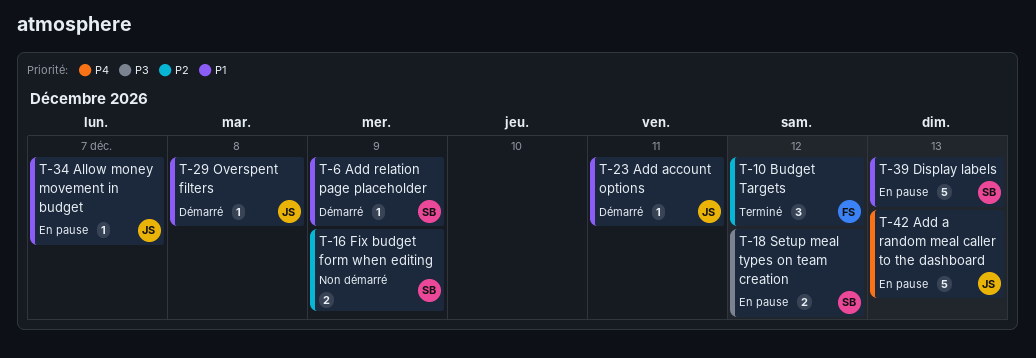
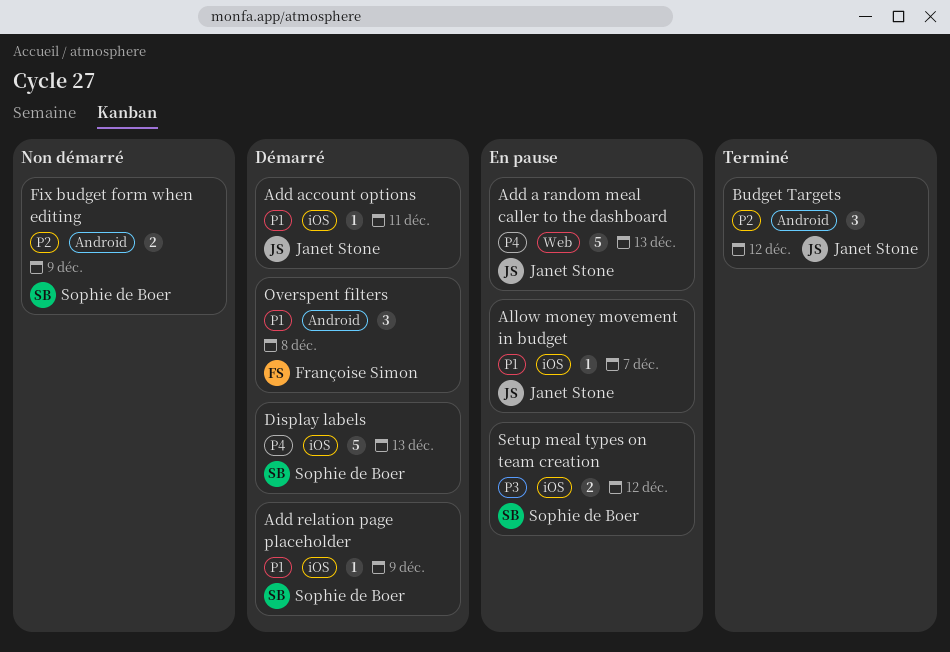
Budget Targets, owner: Françoise Simon -> Janet Stone
Display labels, status: En pause -> Démarré
Display labels, priority: P1 -> P4
Overspent filters, owner: Janet Stone -> Françoise Simon
Overspent filters, estimate: 1 -> 3

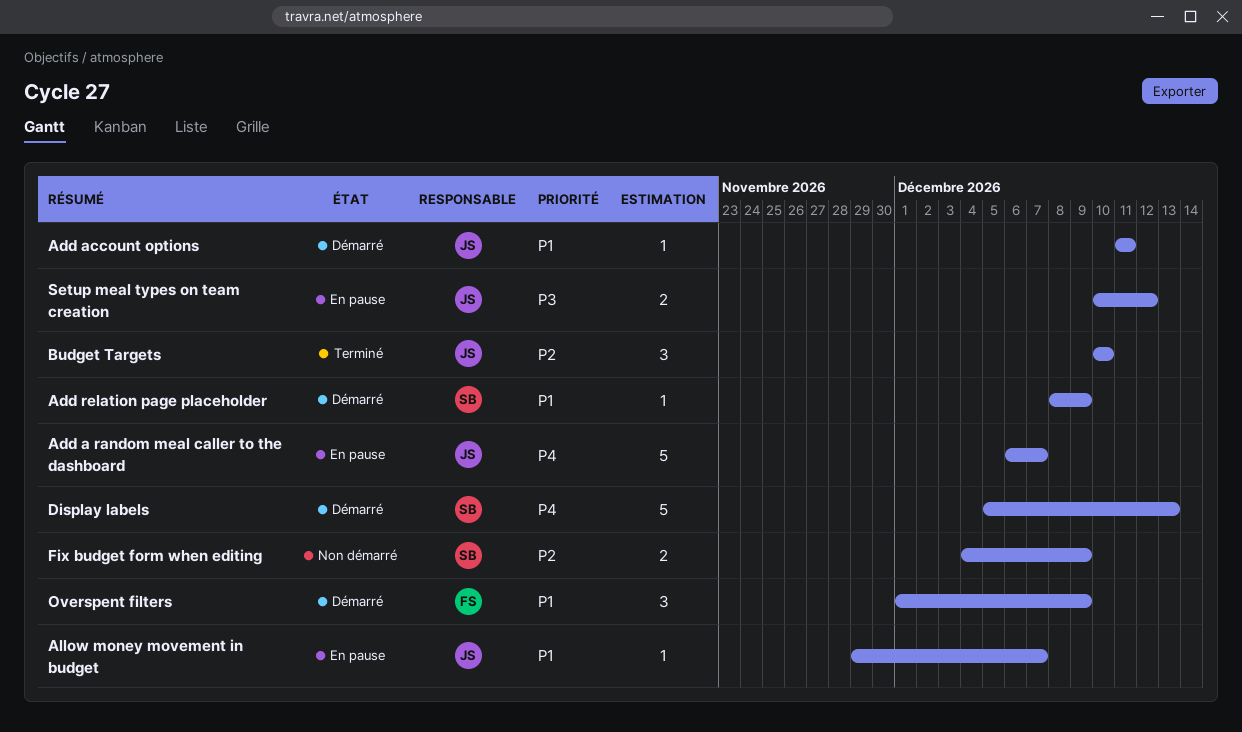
Add a random meal caller to the dashboard, due: Dec 13 -> Dec 7
Budget Targets, due: Dec 12 -> Dec 10
Overspent filters, due: Dec 8 -> Dec 9
Setup meal types on team creation, owner: Sophie de Boer -> Janet Stone

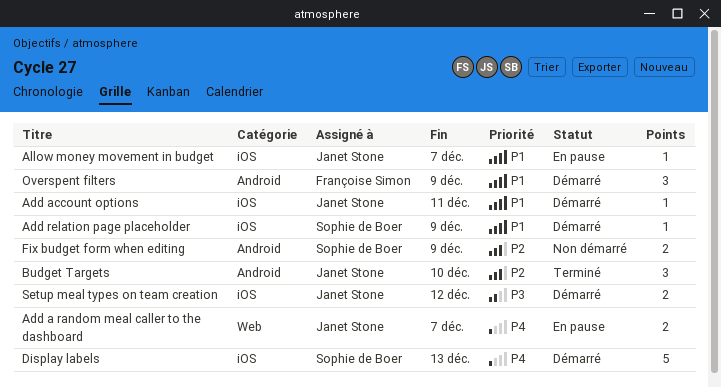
Add a random meal caller to the dashboard, estimate: 5 -> 2
Setup meal types on team creation, status: En pause -> Démarré

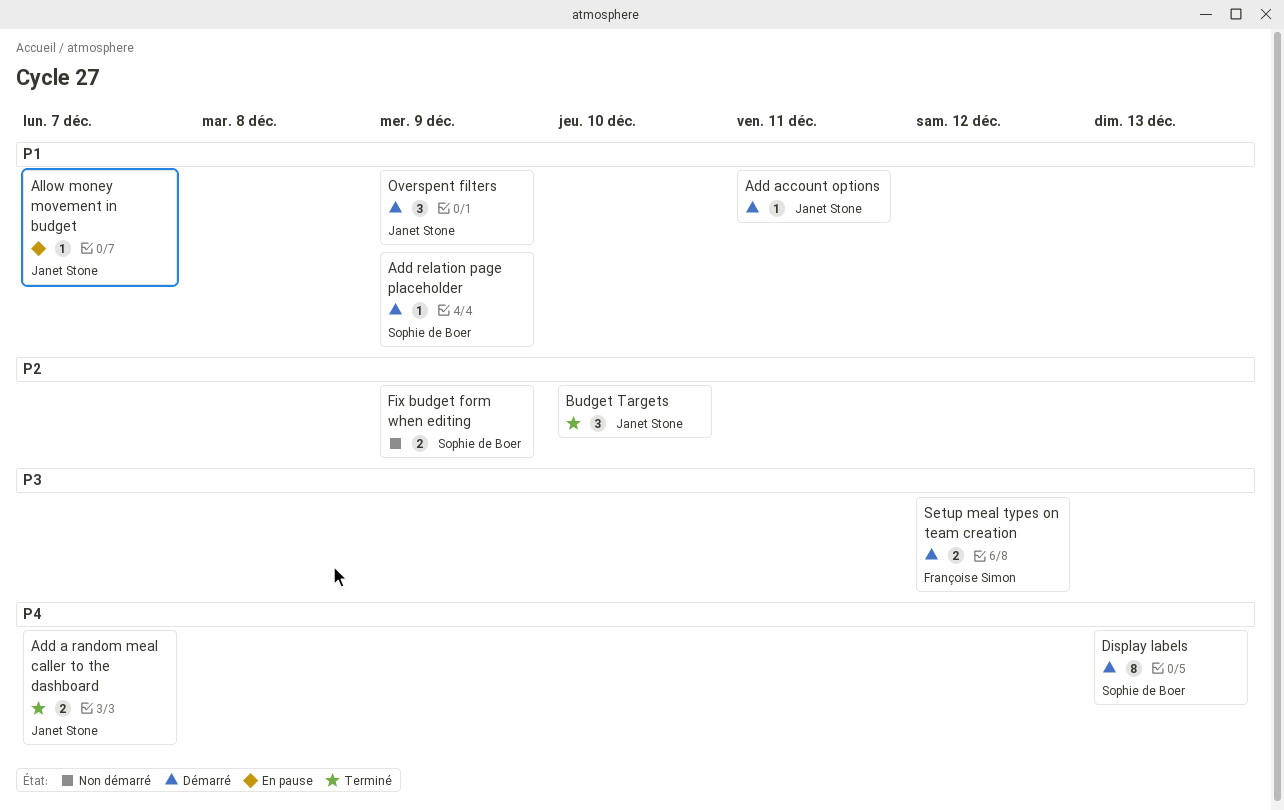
Add a random meal caller to the dashboard, status: En pause -> Terminé
Display labels, estimate: 5 -> 8
Overspent filters, owner: Françoise Simon -> Janet Stone
Setup meal types on team creation, owner: Janet Stone -> Françoise Simon

